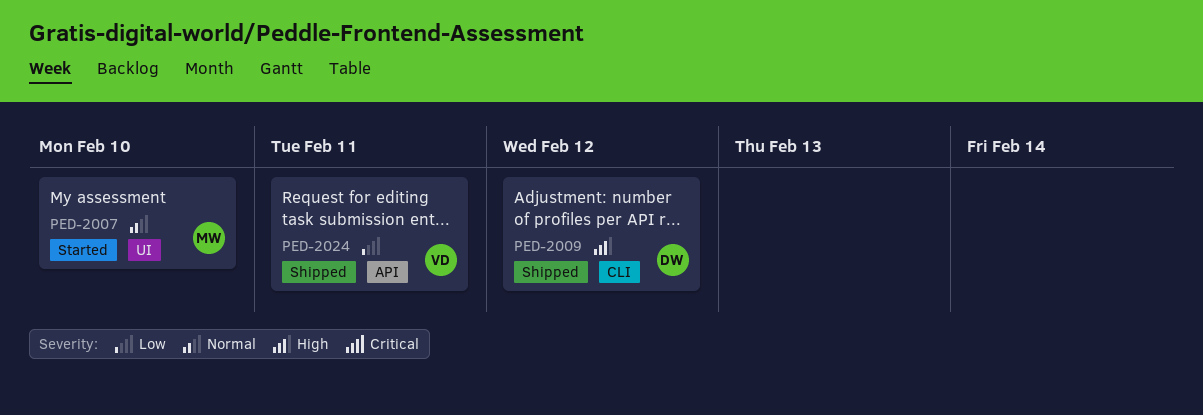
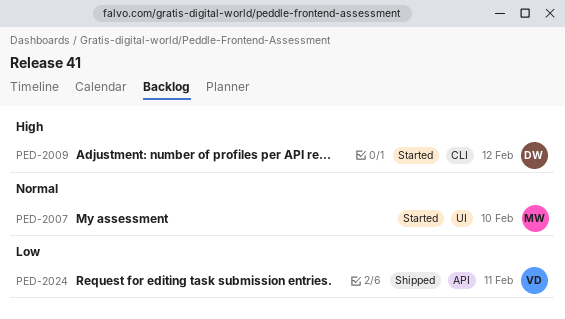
PED-2009, status: Shipped -> Started

